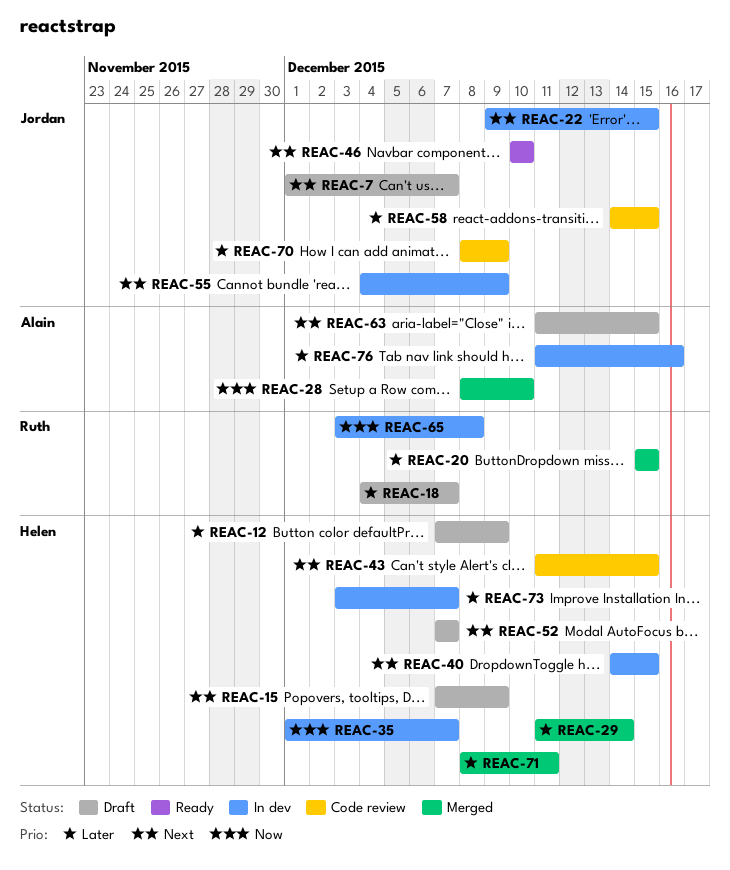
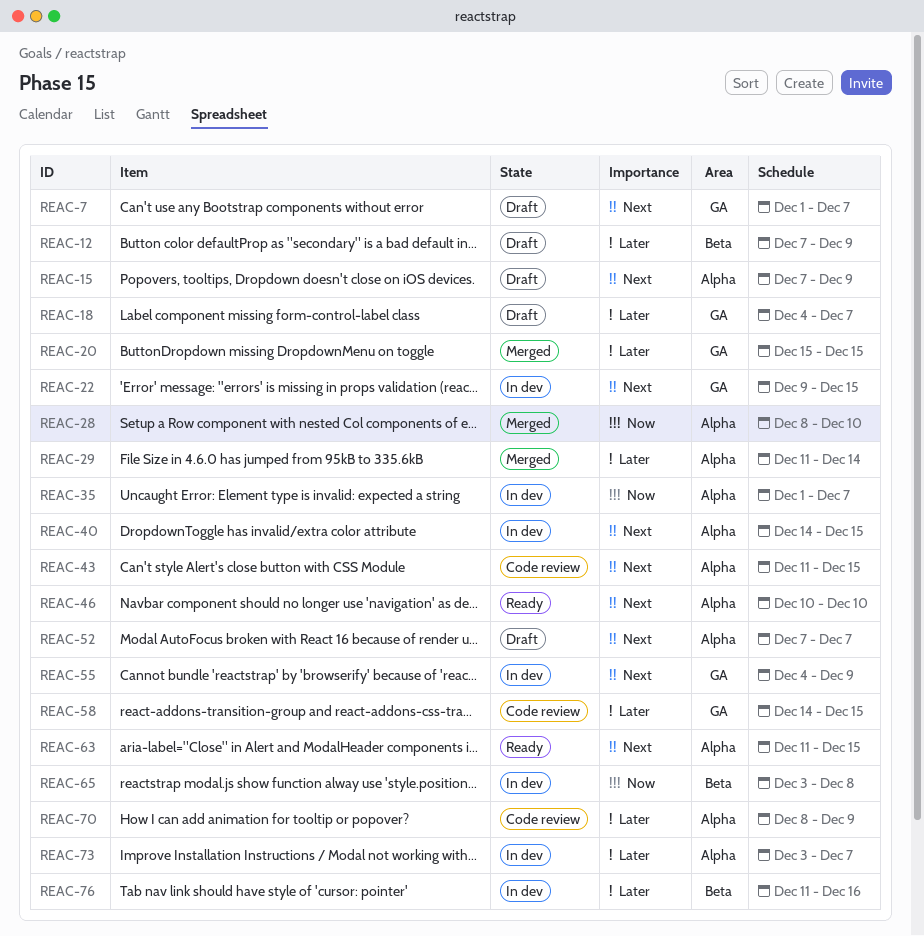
REAC-63, status: Draft -> Ready
REAC-71: present -> none

